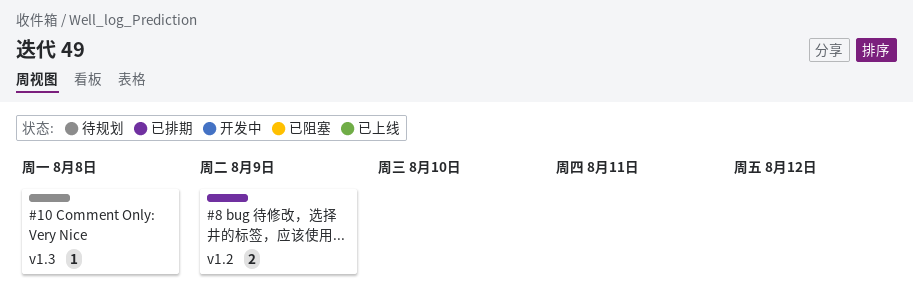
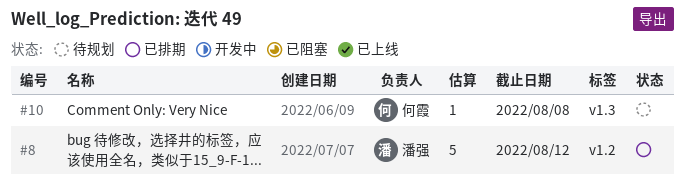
#8, estimate: 2 -> 5
#8, due: Aug 9 -> Aug 12

